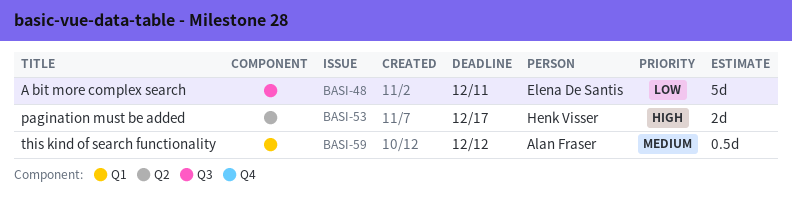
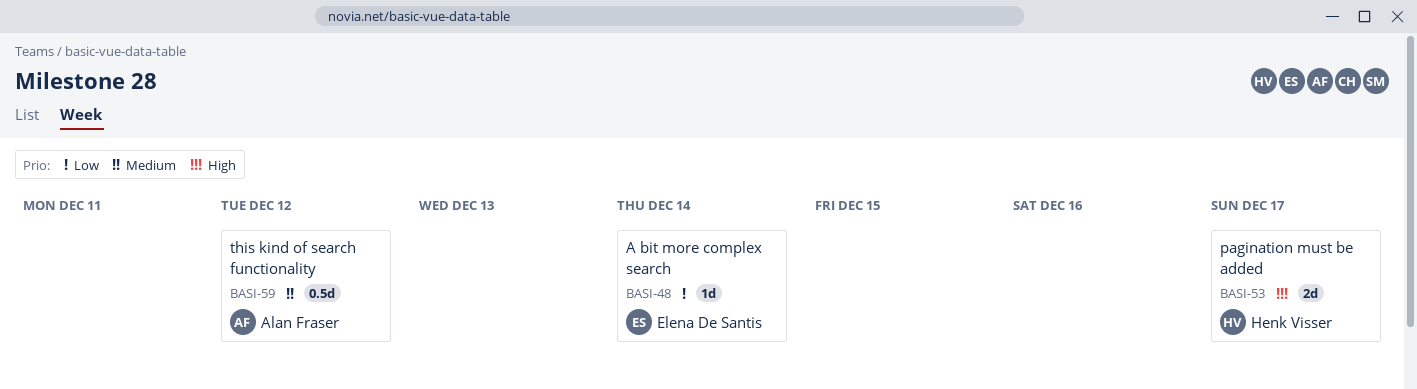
BASI-48, estimate: 5d -> 1d
BASI-48, due: Dec 11 -> Dec 14

